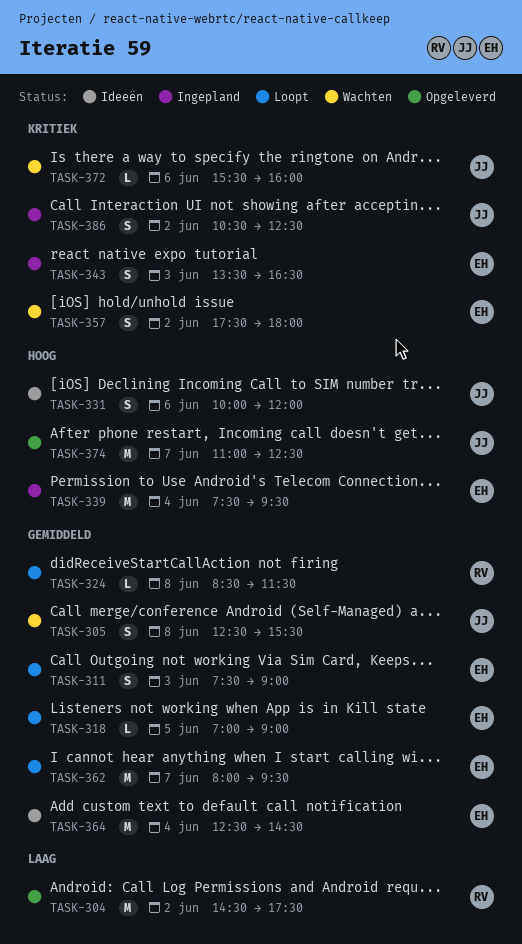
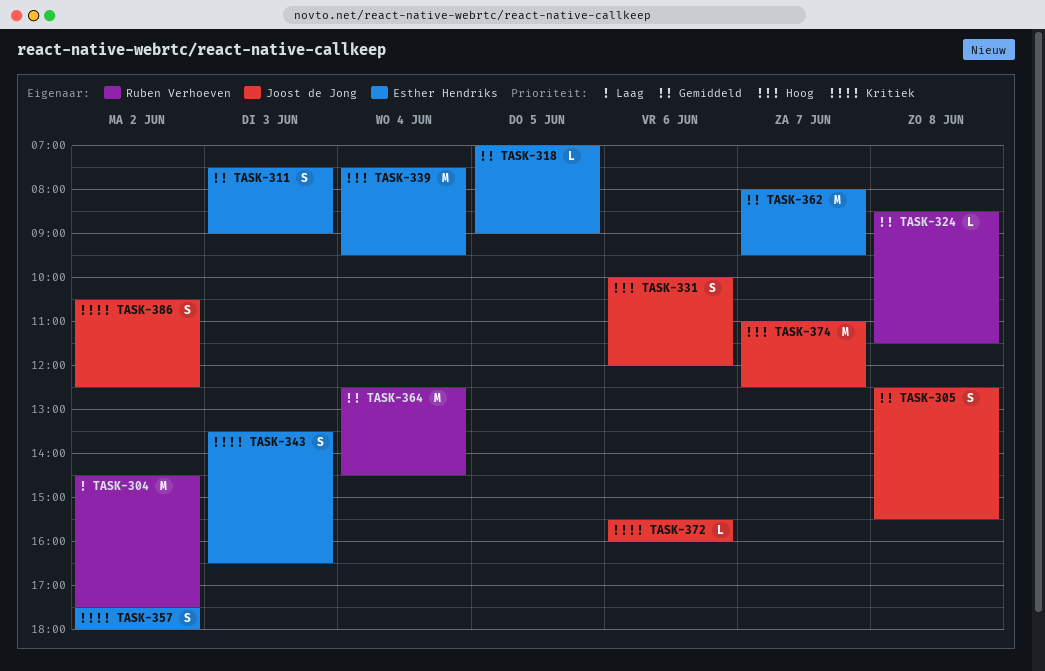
TASK-364, owner: Esther Hendriks -> Ruben Verhoeven

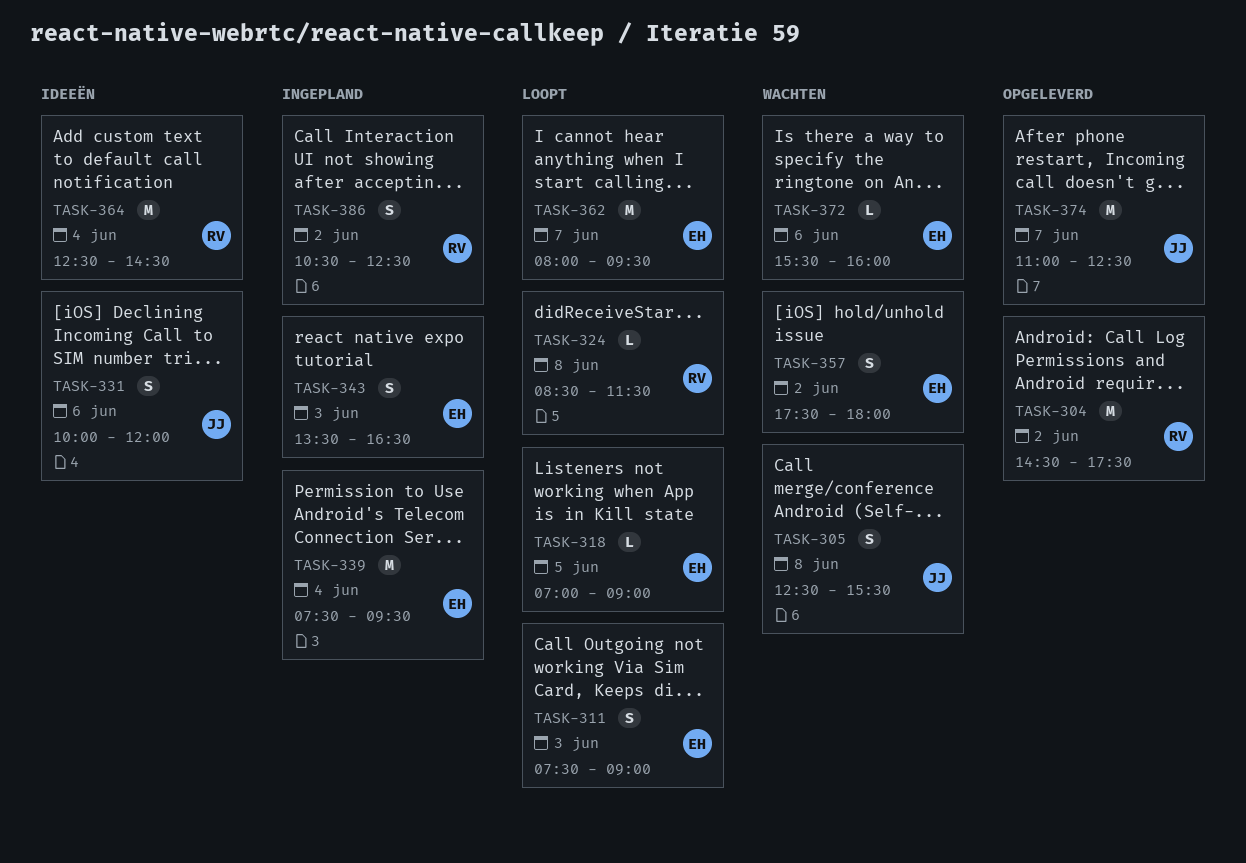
TASK-372, owner: Joost de Jong -> Esther Hendriks
TASK-386, owner: Joost de Jong -> Ruben Verhoeven

